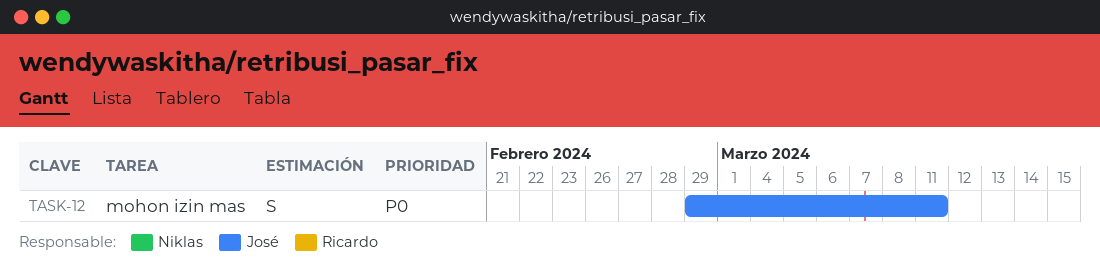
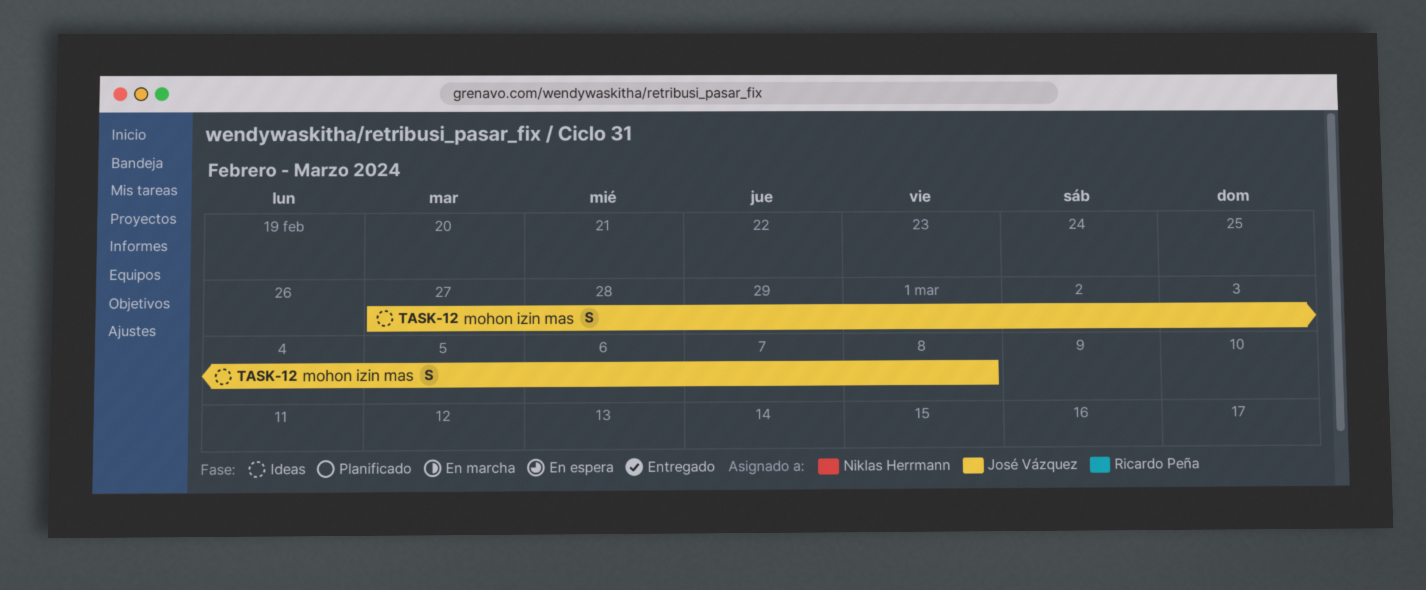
TASK-12, start: Feb 29 -> Feb 27
TASK-12, due: Mar 11 -> Mar 8

